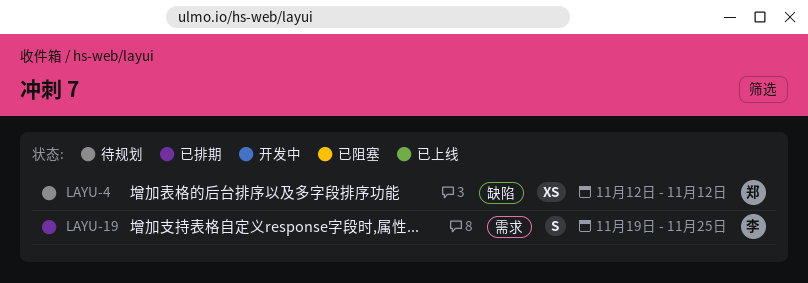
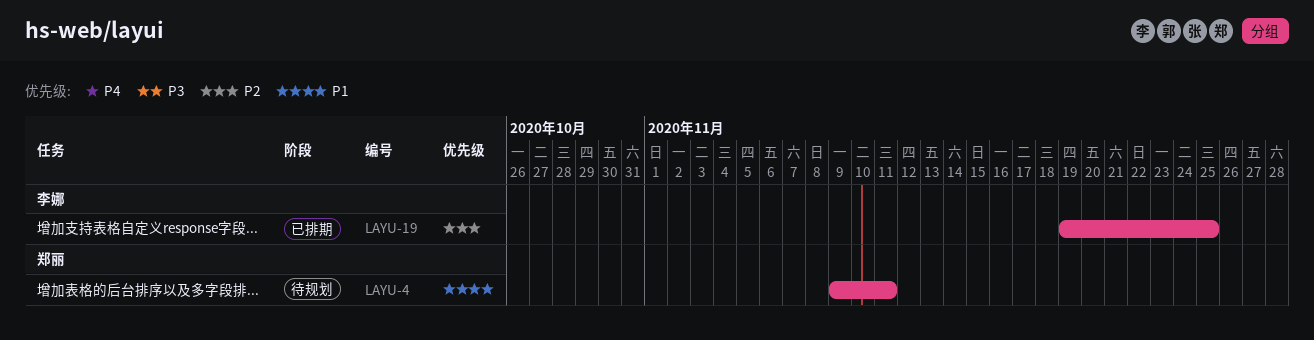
LAYU-4, start: Nov 12 -> Nov 9
LAYU-4, due: Nov 12 -> Nov 11

